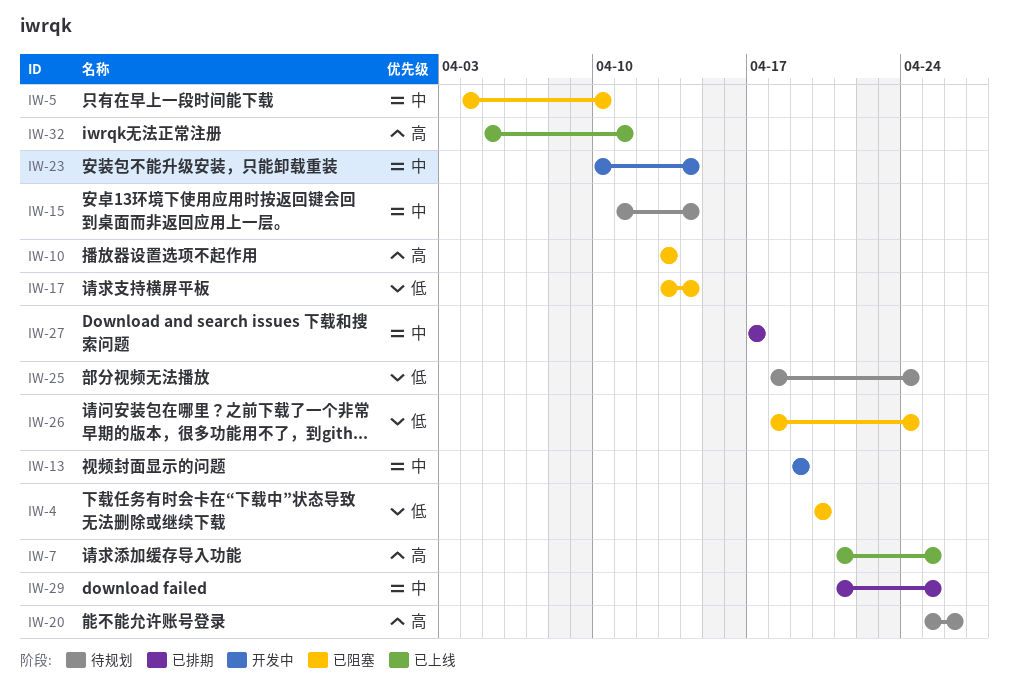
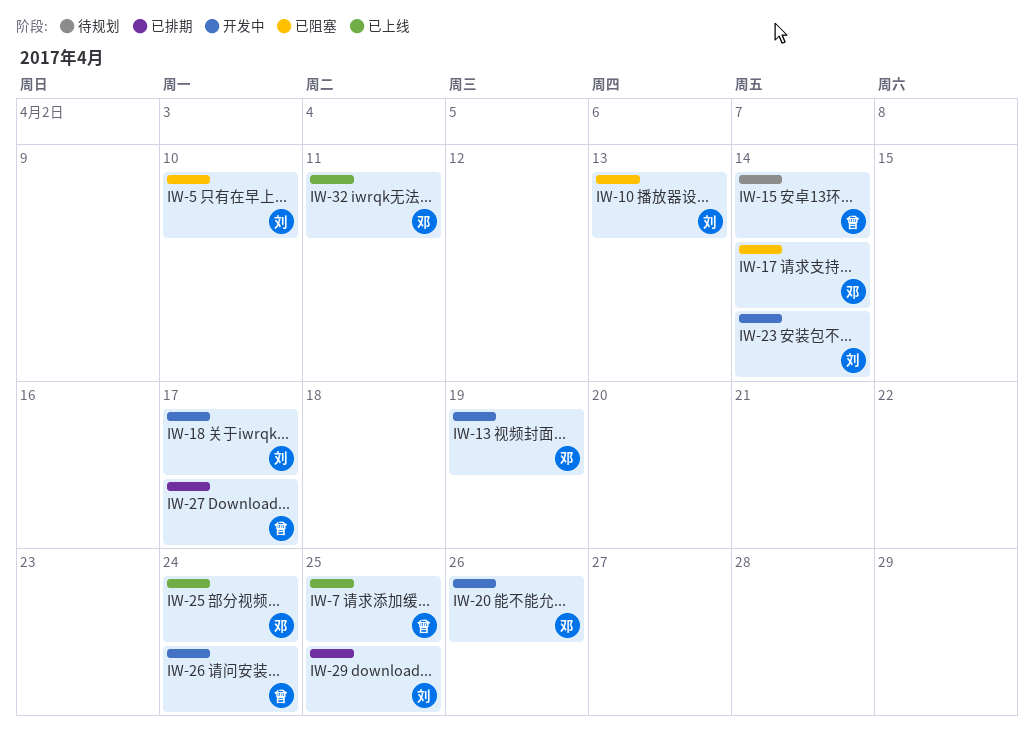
IW-4: present -> none
IW-18: none -> present
IW-20, status: 待规划 -> 开发中
IW-25, status: 待规划 -> 已上线
IW-26, status: 已阻塞 -> 开发中

